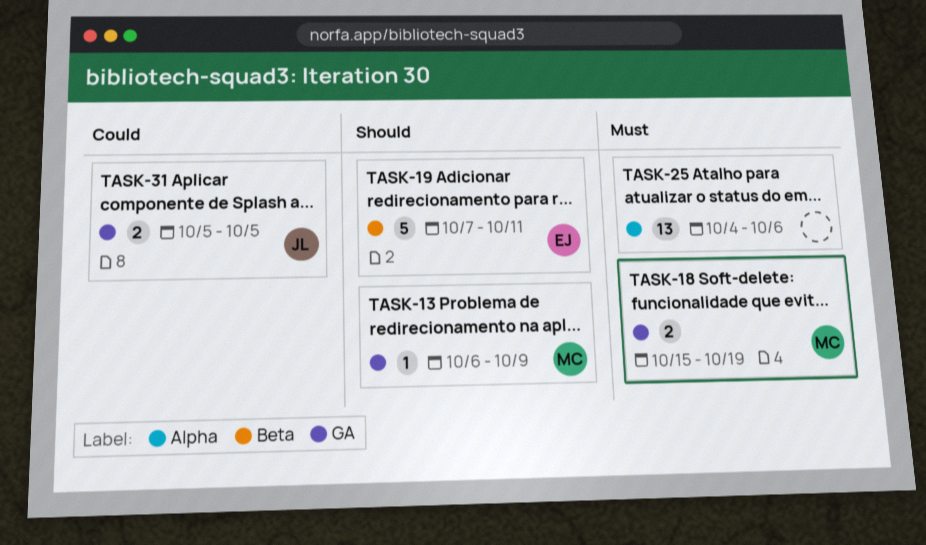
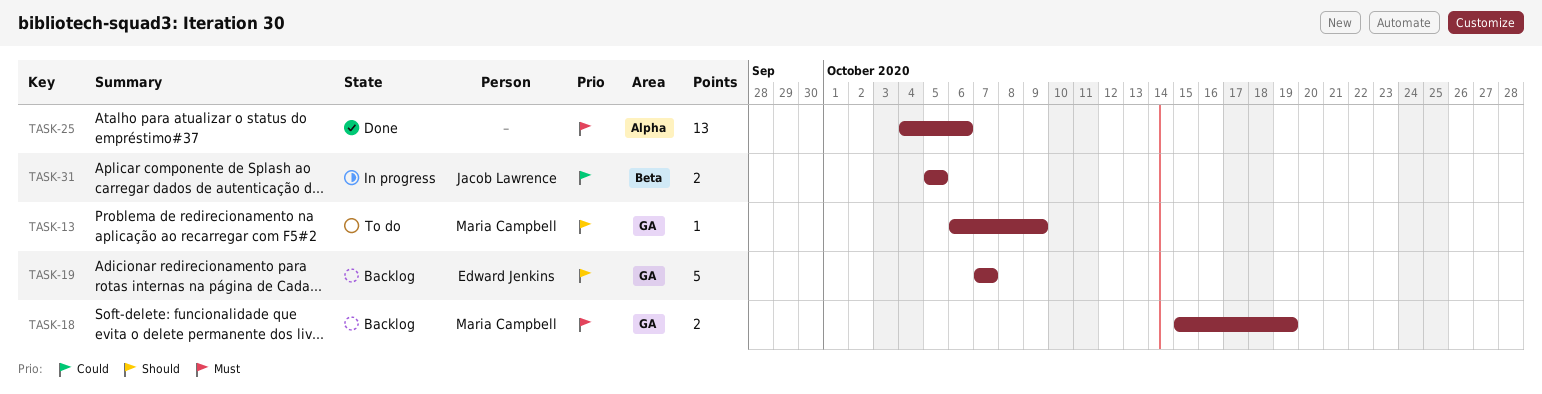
TASK-19, label: Beta -> GA
TASK-19, due: Oct 11 -> Oct 7
TASK-31, label: GA -> Beta

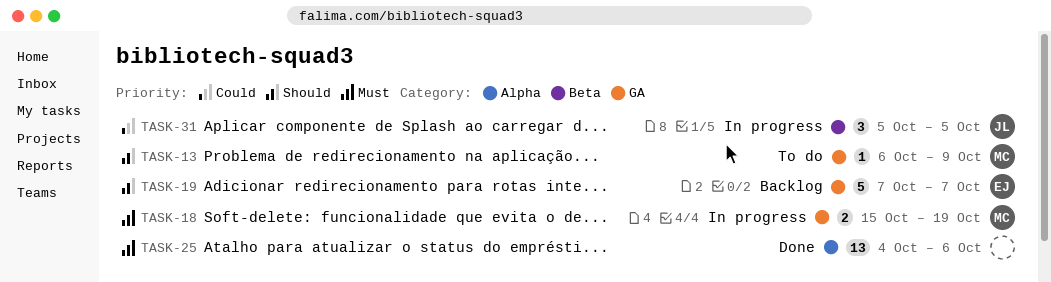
TASK-18, status: Backlog -> In progress
TASK-31, estimate: 2 -> 3

